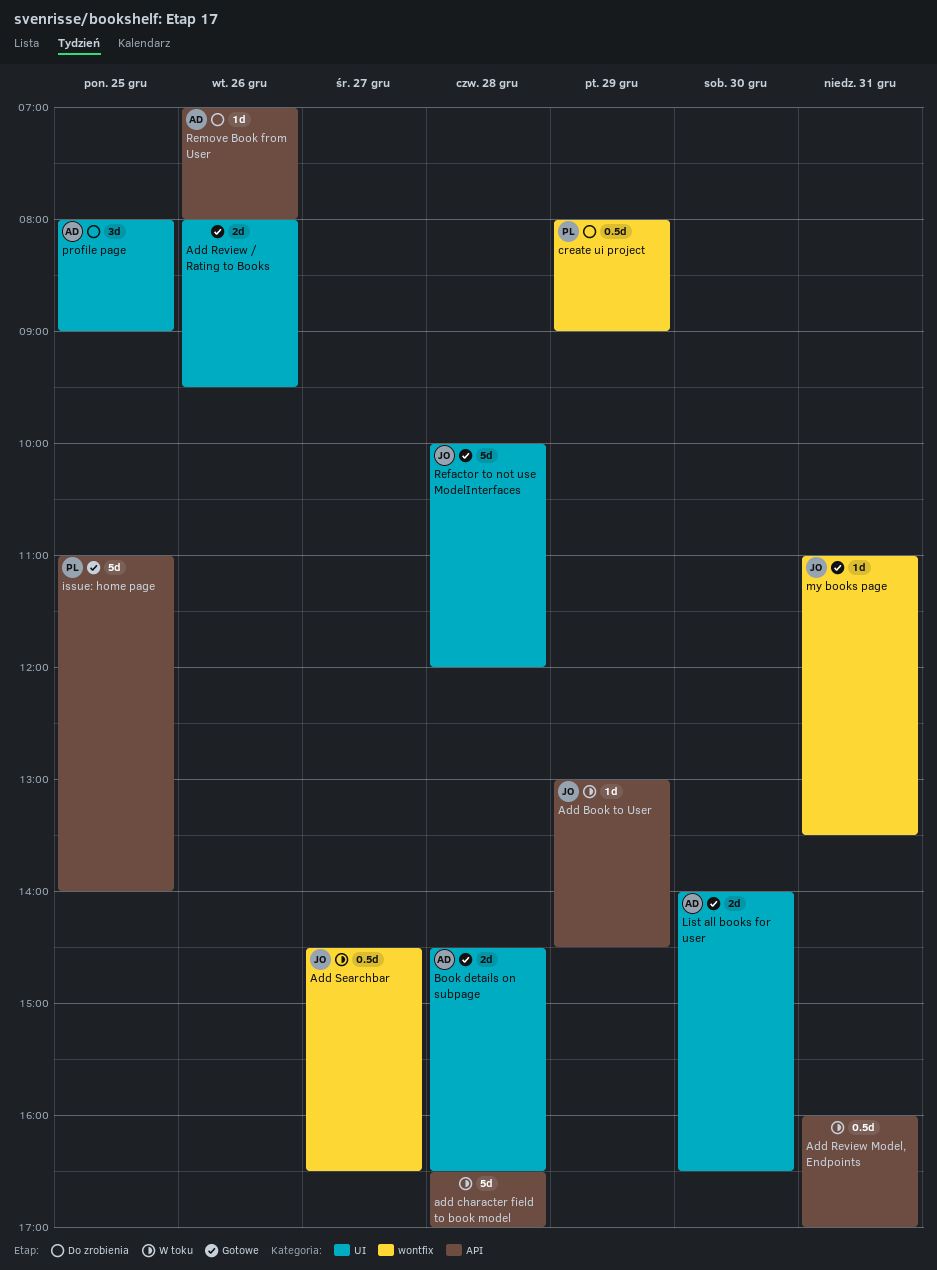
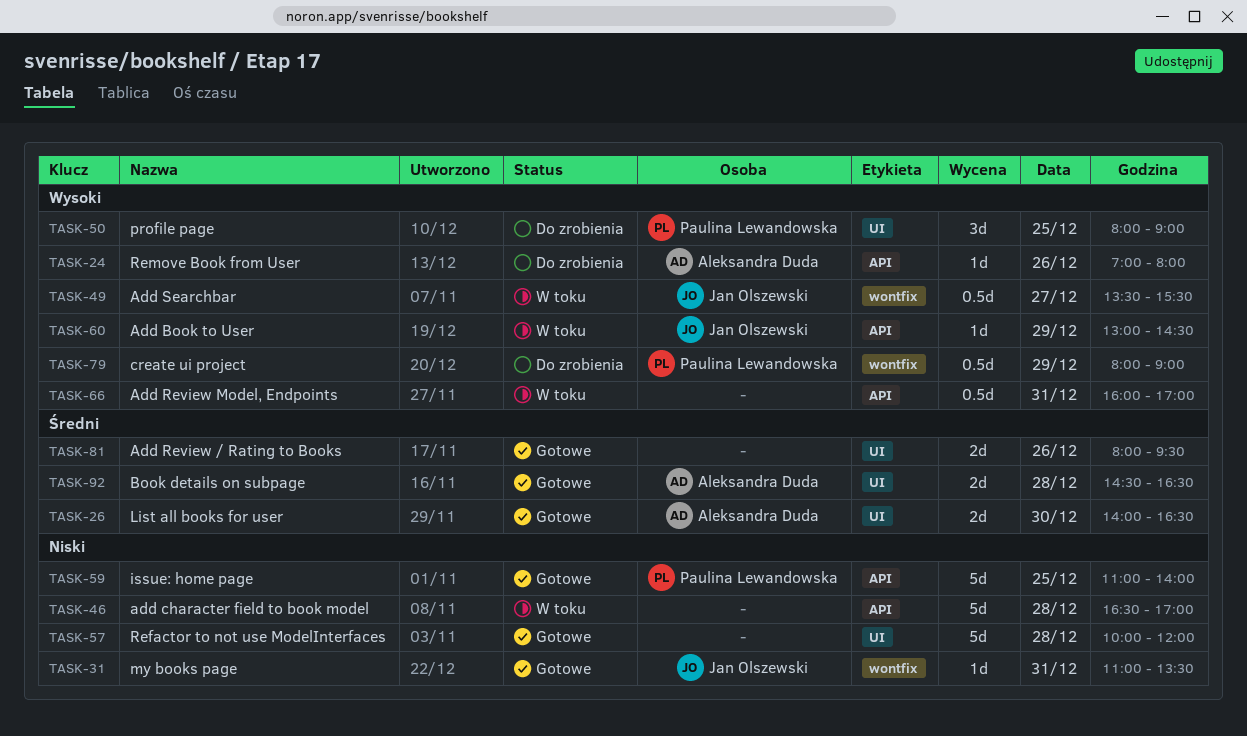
Add Searchbar, begins: 14:30 -> 13:30
Add Searchbar, ends: 16:30 -> 15:30
profile page, owner: Aleksandra Duda -> Paulina Lewandowska
Refactor to not use ModelInterfaces, owner: Jan Olszewski -> none

